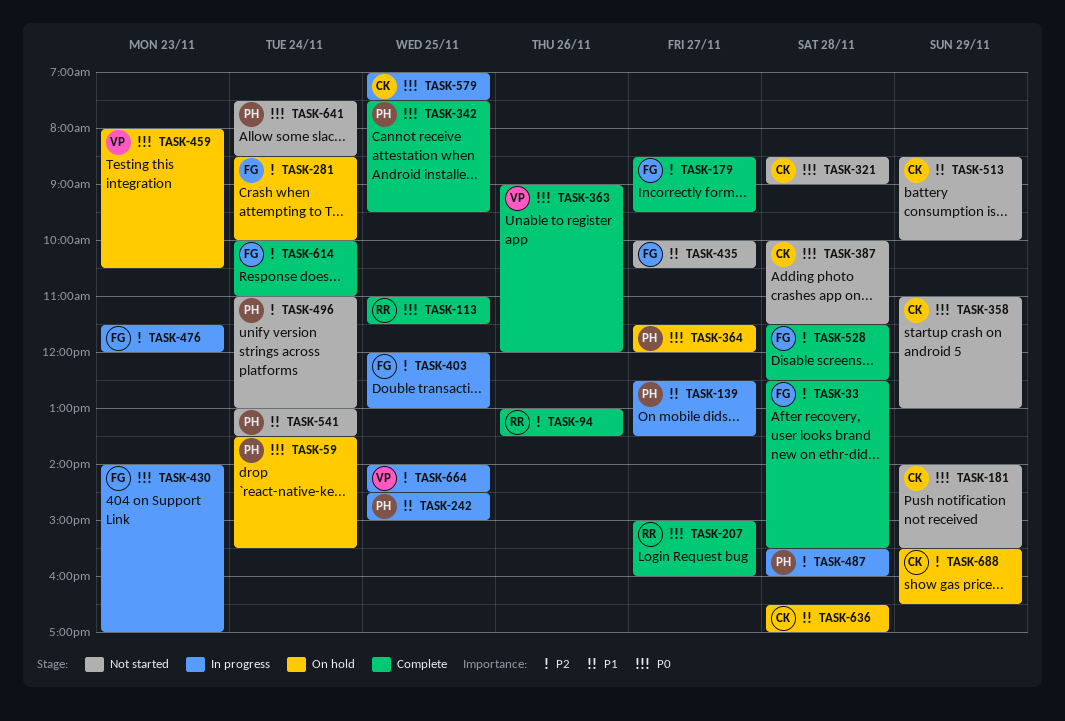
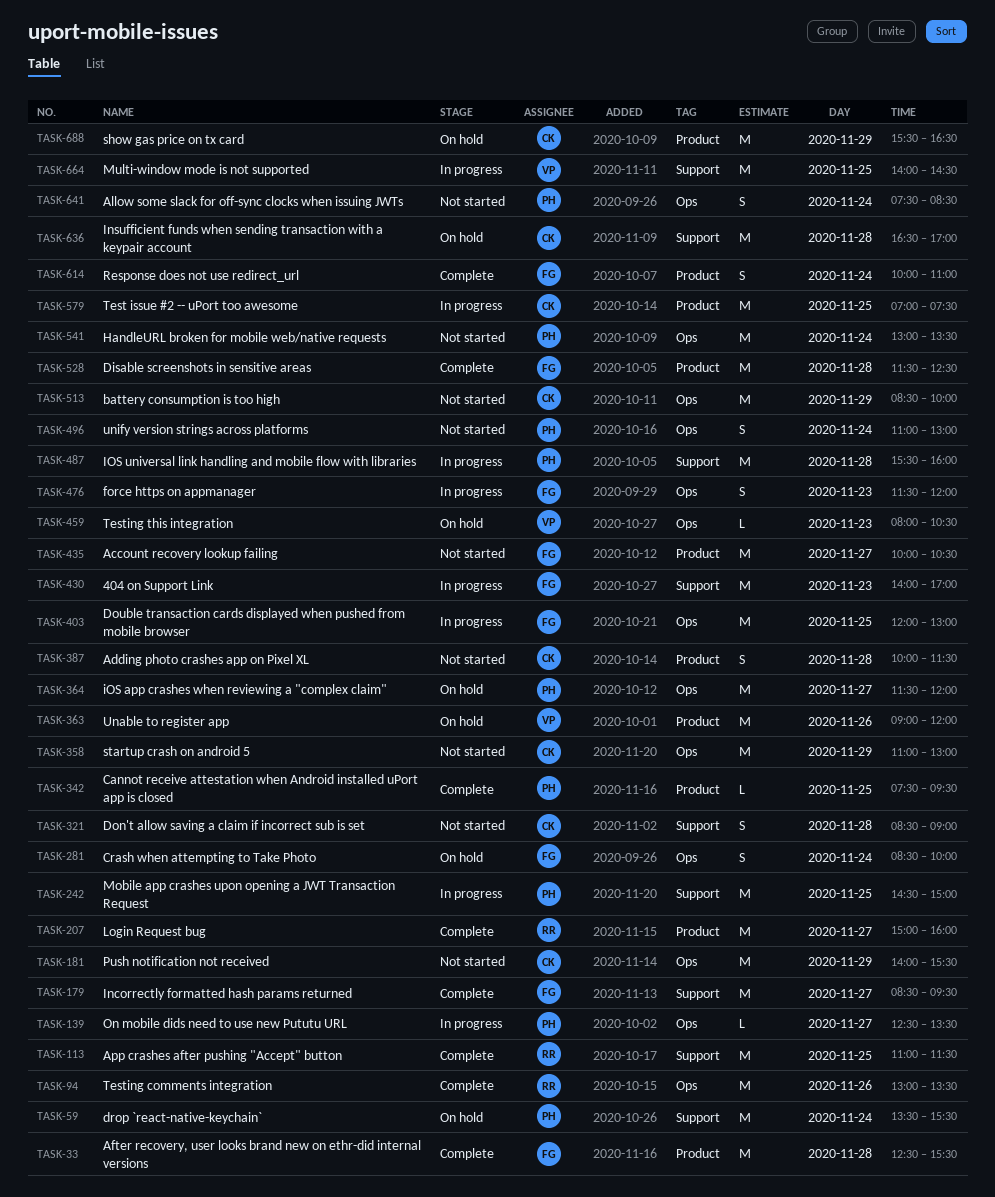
TASK-363, status: Complete -> On hold

